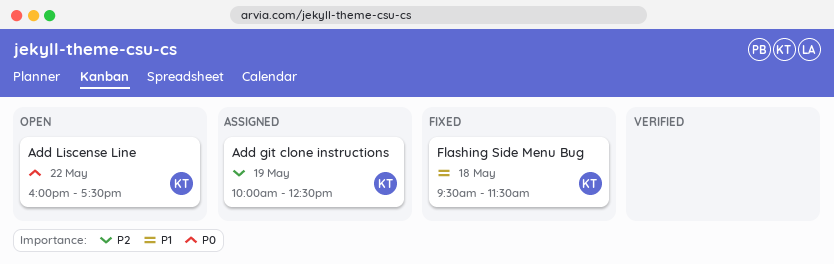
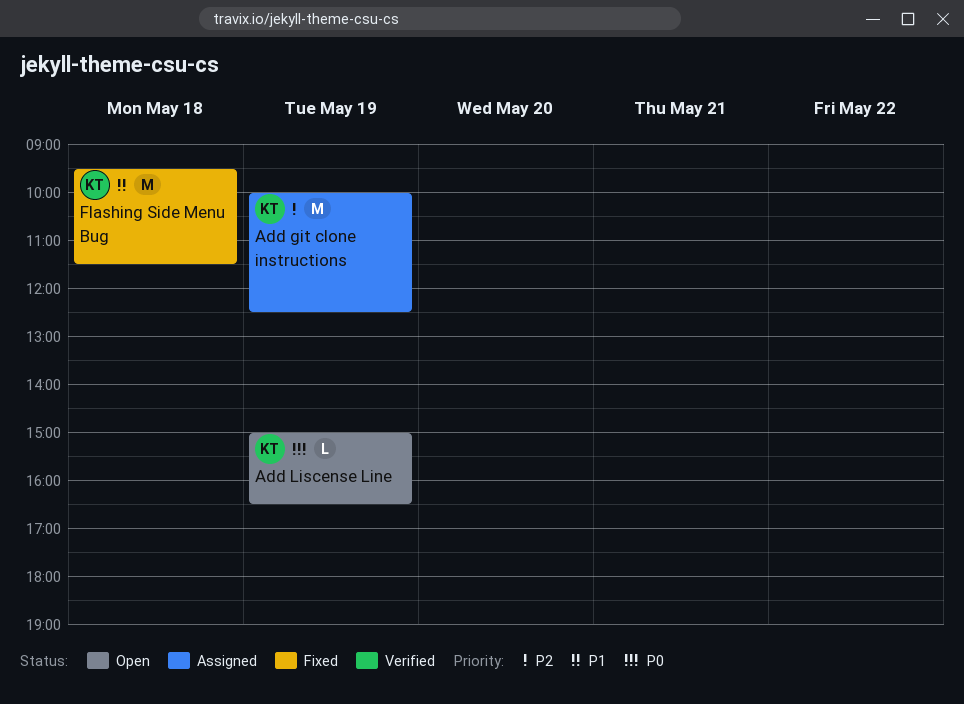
Add Liscense Line, day: May 22 -> May 19
Add Liscense Line, begins: 16:00 -> 15:00
Add Liscense Line, ends: 17:30 -> 16:30

